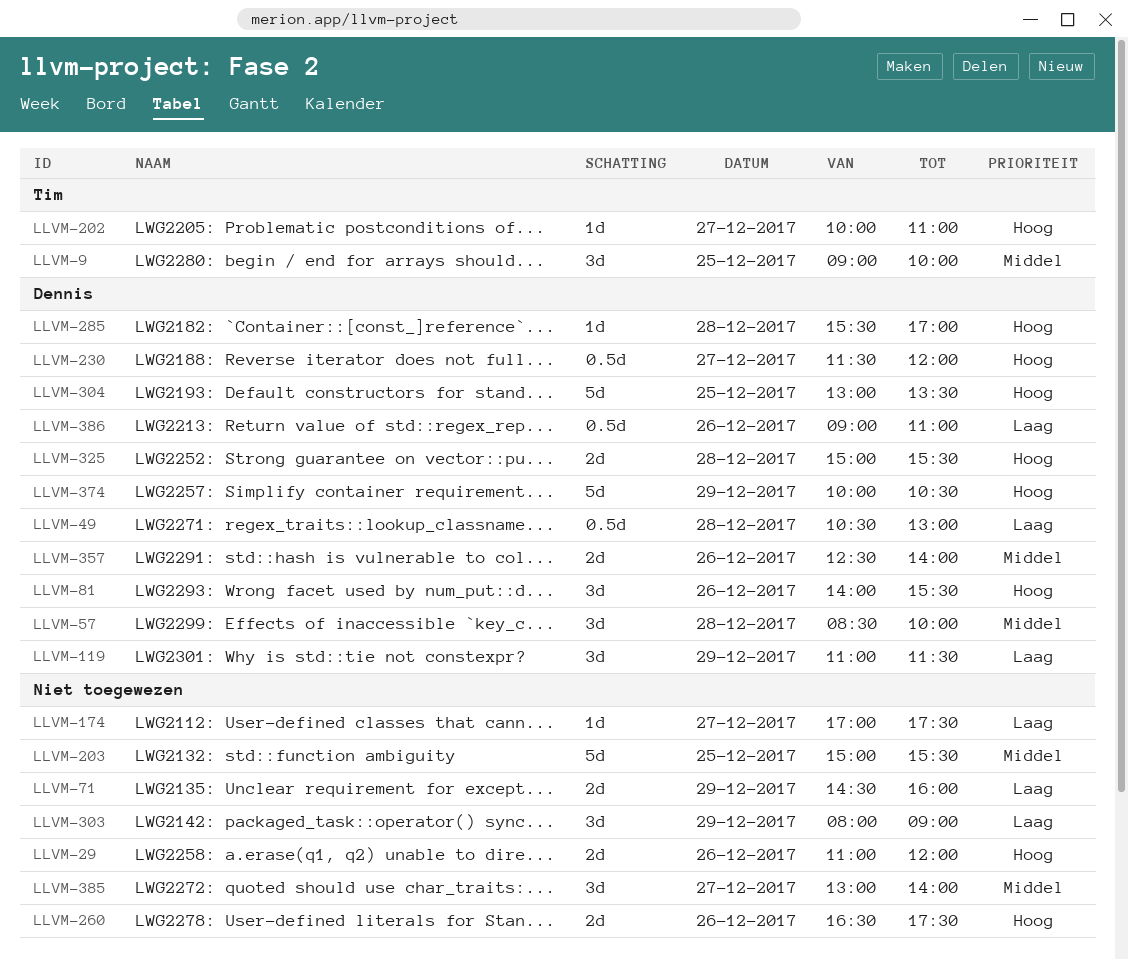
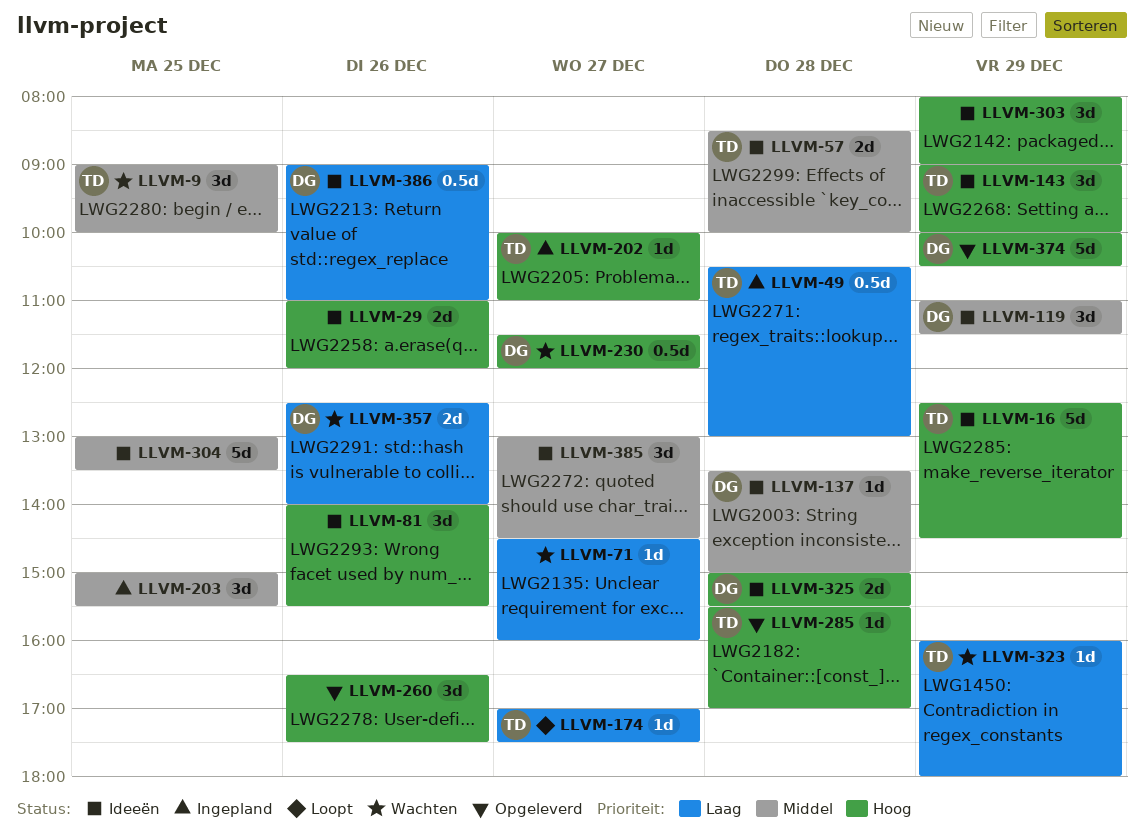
LLVM-16: none -> present
LLVM-49, owner: Dennis -> Tim
LLVM-57, owner: Dennis -> Tim
LLVM-57, estimate: 3d -> 2d
LLVM-71, estimate: 2d -> 1d
LLVM-71, day: Dec 29 -> Dec 27
LLVM-81, owner: Dennis -> none
LLVM-119, priority: Laag -> Middel
LLVM-137: none -> present
LLVM-143: none -> present
LLVM-174, owner: none -> Tim
LLVM-203, estimate: 5d -> 3d
LLVM-260, estimate: 2d -> 3d
LLVM-285, owner: Dennis -> Tim
LLVM-303, priority: Laag -> Hoog
LLVM-304, owner: Dennis -> none
LLVM-304, priority: Hoog -> Middel
LLVM-323: none -> present
LLVM-357, priority: Middel -> Laag
LLVM-385, ends: 14:00 -> 14:30

